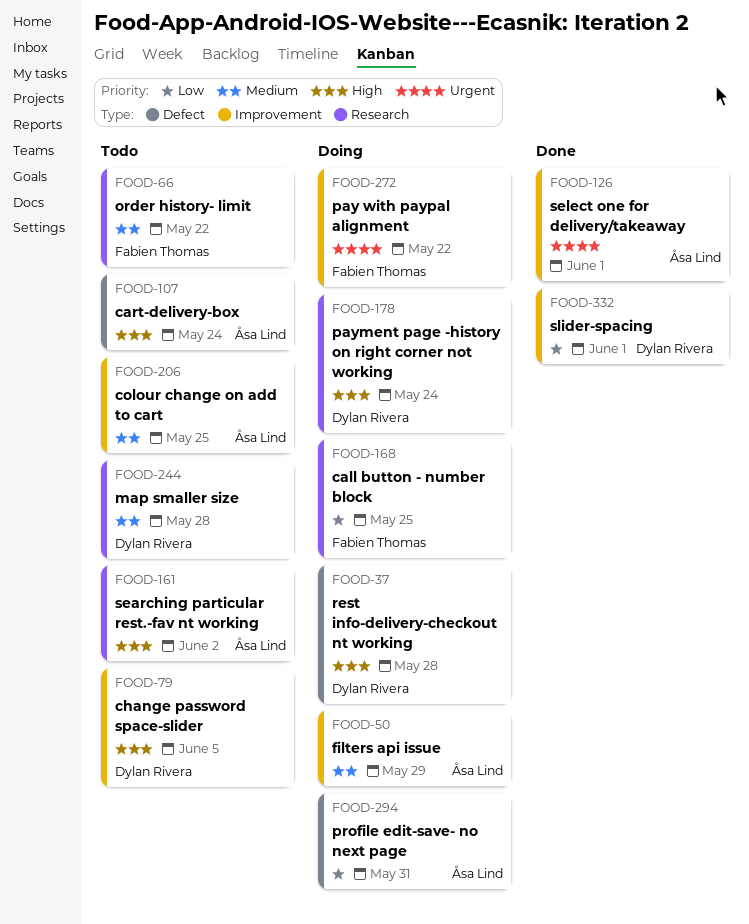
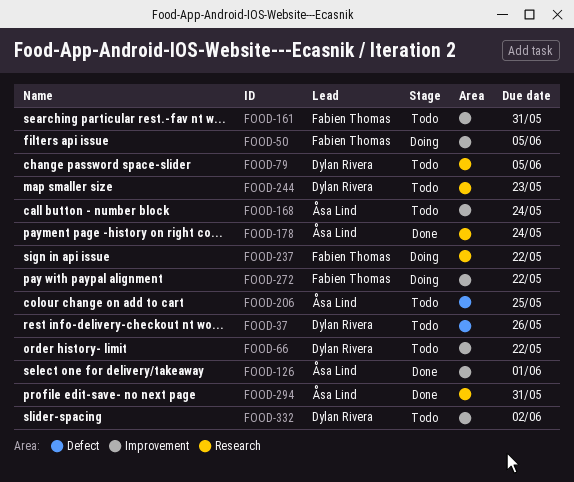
FOOD-37, status: Doing -> Todo
FOOD-37, due: May 28 -> May 26
FOOD-50, owner: Åsa Lind -> Fabien Thomas
FOOD-50, due: May 29 -> Jun 5
FOOD-66, owner: Fabien Thomas -> Dylan Rivera
FOOD-66, label: Research -> Improvement
FOOD-79, label: Improvement -> Research
FOOD-107: present -> none
FOOD-161, owner: Åsa Lind -> Fabien Thomas
FOOD-161, label: Research -> Improvement
FOOD-161, due: Jun 2 -> May 31
FOOD-168, status: Doing -> Todo
FOOD-168, owner: Fabien Thomas -> Åsa Lind
FOOD-168, label: Research -> Improvement
FOOD-168, due: May 25 -> May 24
FOOD-178, status: Doing -> Done
FOOD-178, owner: Dylan Rivera -> Åsa Lind
FOOD-206, label: Improvement -> Defect
FOOD-237: none -> present
FOOD-244, due: May 28 -> May 23
FOOD-294, status: Doing -> Done
FOOD-294, label: Defect -> Research
FOOD-332, status: Done -> Todo
FOOD-332, due: Jun 1 -> Jun 2

